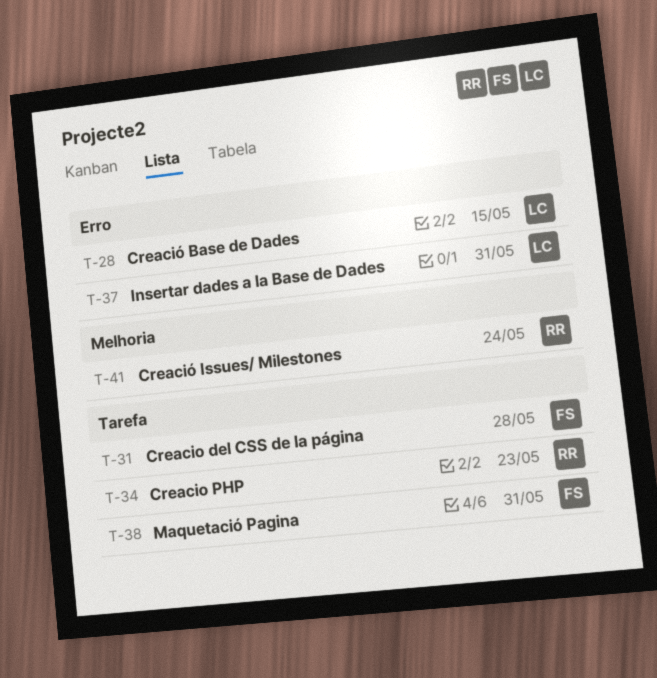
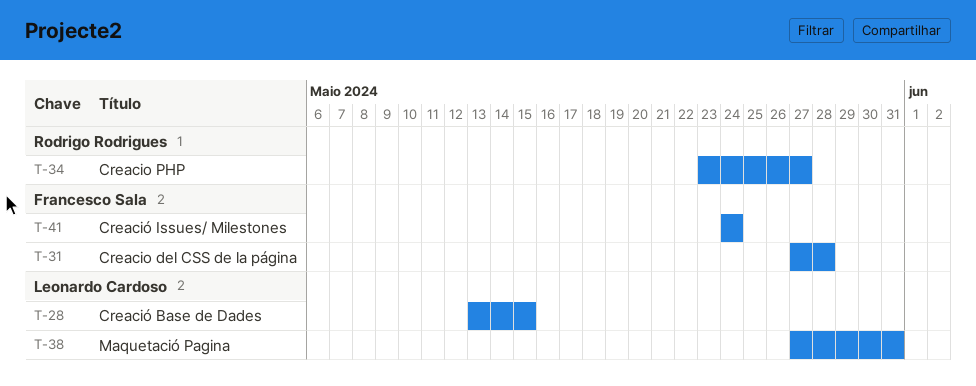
T-34, due: May 23 -> May 27
T-37: present -> none
T-38, owner: Francesco Sala -> Leonardo Cardoso
T-41, owner: Rodrigo Rodrigues -> Francesco Sala

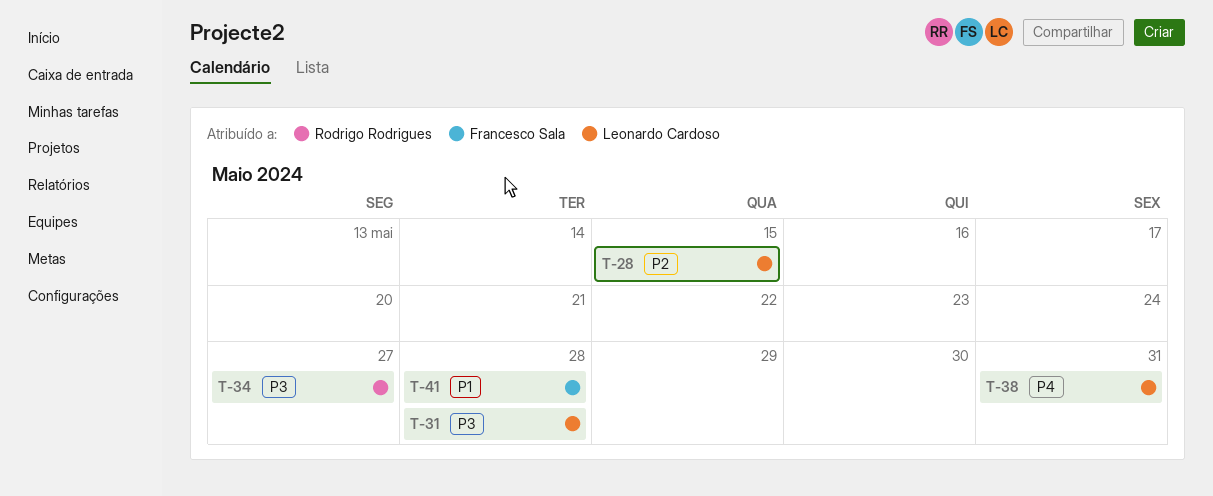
T-31, owner: Francesco Sala -> Leonardo Cardoso
T-41, due: May 24 -> May 28

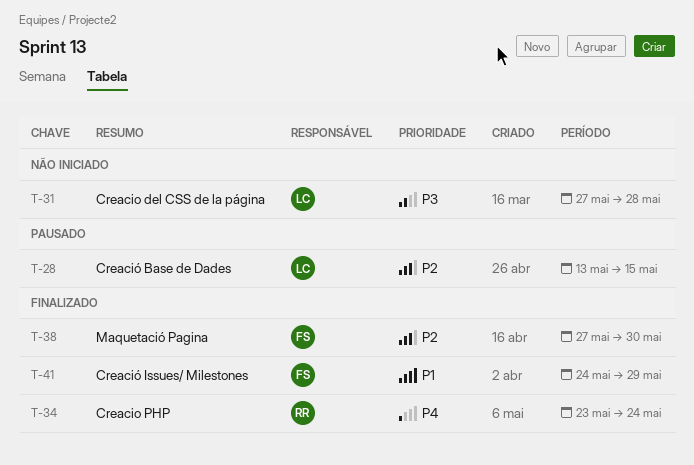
T-34, priority: P3 -> P4
T-34, due: May 27 -> May 24
T-38, owner: Leonardo Cardoso -> Francesco Sala
T-38, priority: P4 -> P2
T-38, due: May 31 -> May 30
T-41, due: May 28 -> May 29

